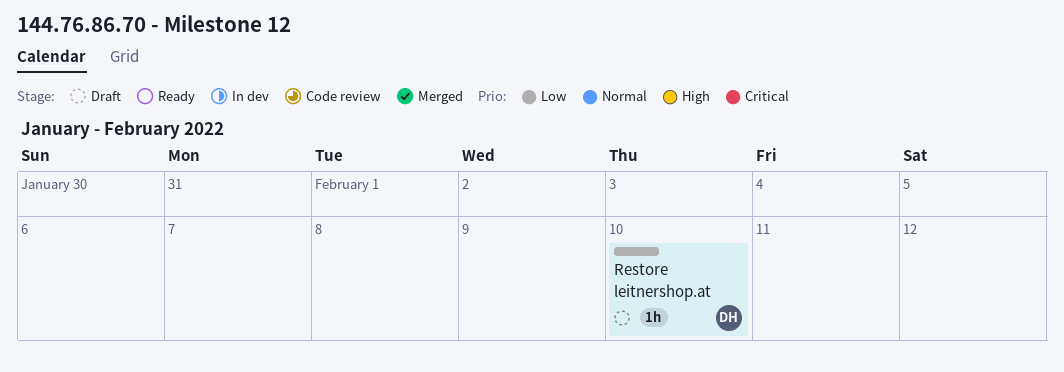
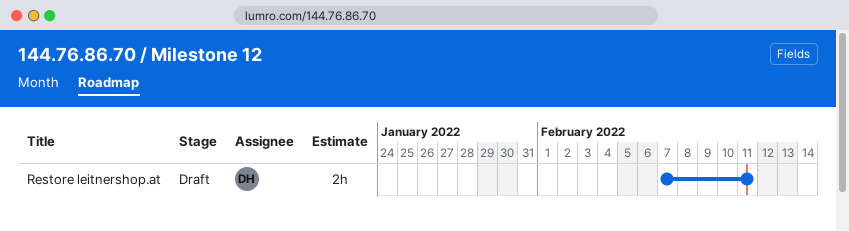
Restore leitnershop.at, estimate: 1h -> 2h
Restore leitnershop.at, due: Feb 10 -> Feb 11

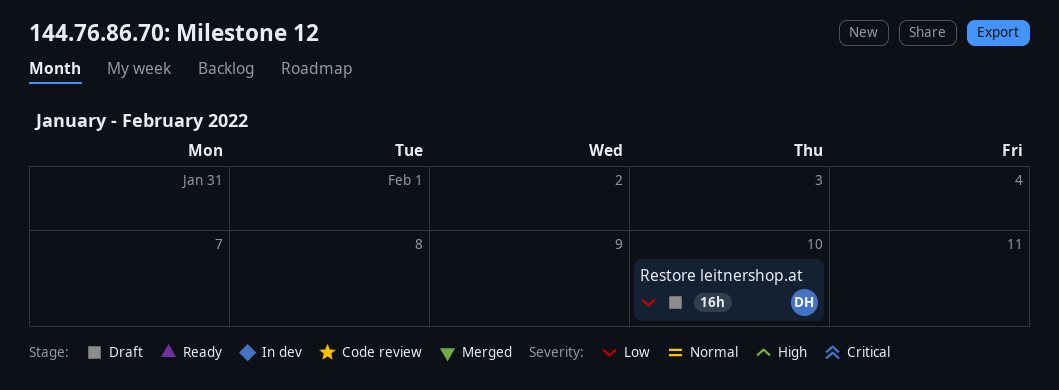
Restore leitnershop.at, estimate: 2h -> 16h
Restore leitnershop.at, due: Feb 11 -> Feb 10

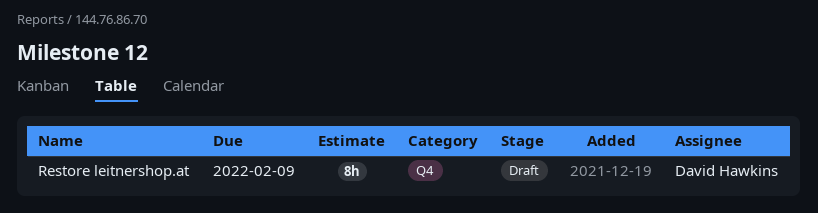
Restore leitnershop.at, estimate: 16h -> 8h
Restore leitnershop.at, due: Feb 10 -> Feb 9

